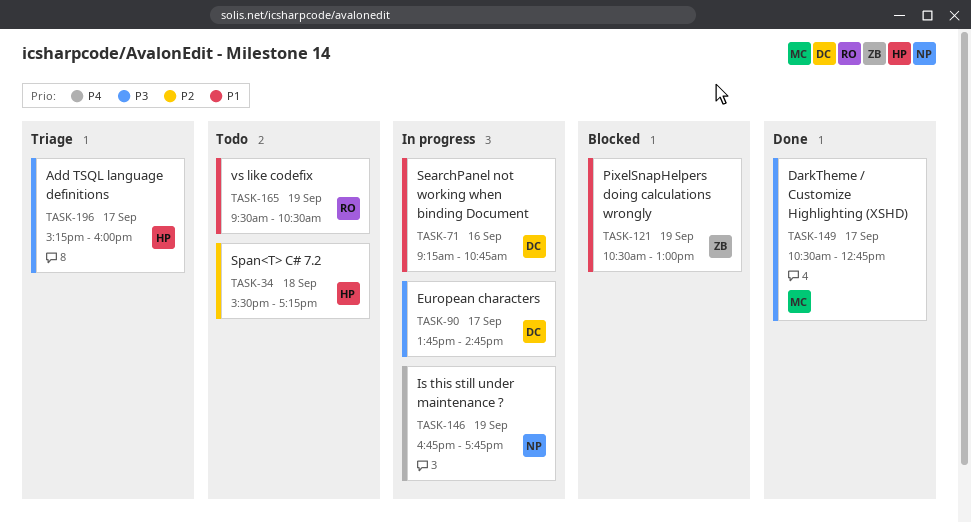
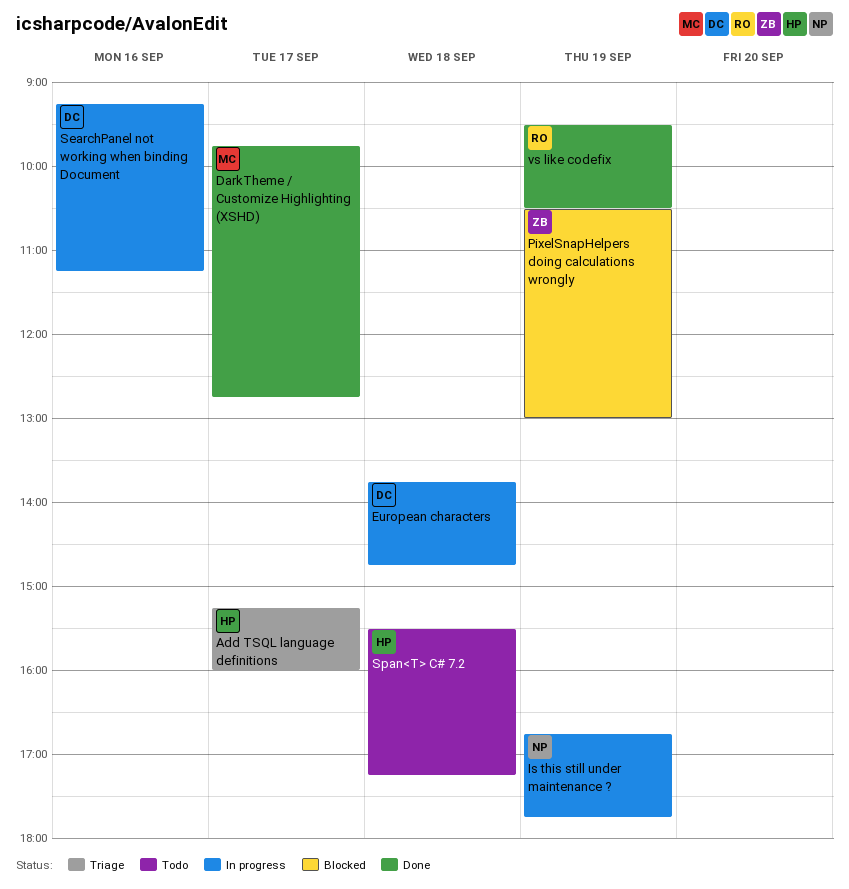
DarkTheme / Customize Highlighting (XSHD), begins: 10:30 -> 09:45
European characters, day: Sep 17 -> Sep 18
SearchPanel not working when binding Document, ends: 10:45 -> 11:15
vs like codefix, status: Todo -> Done

